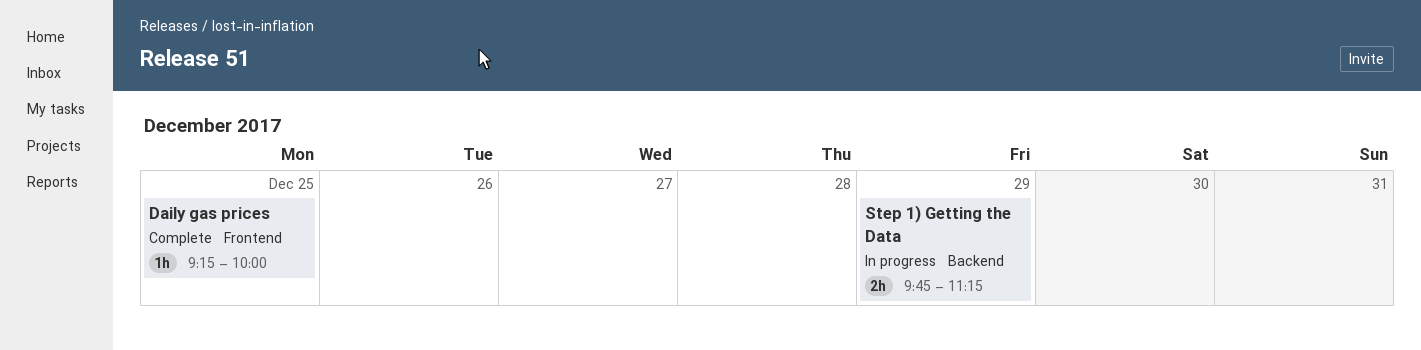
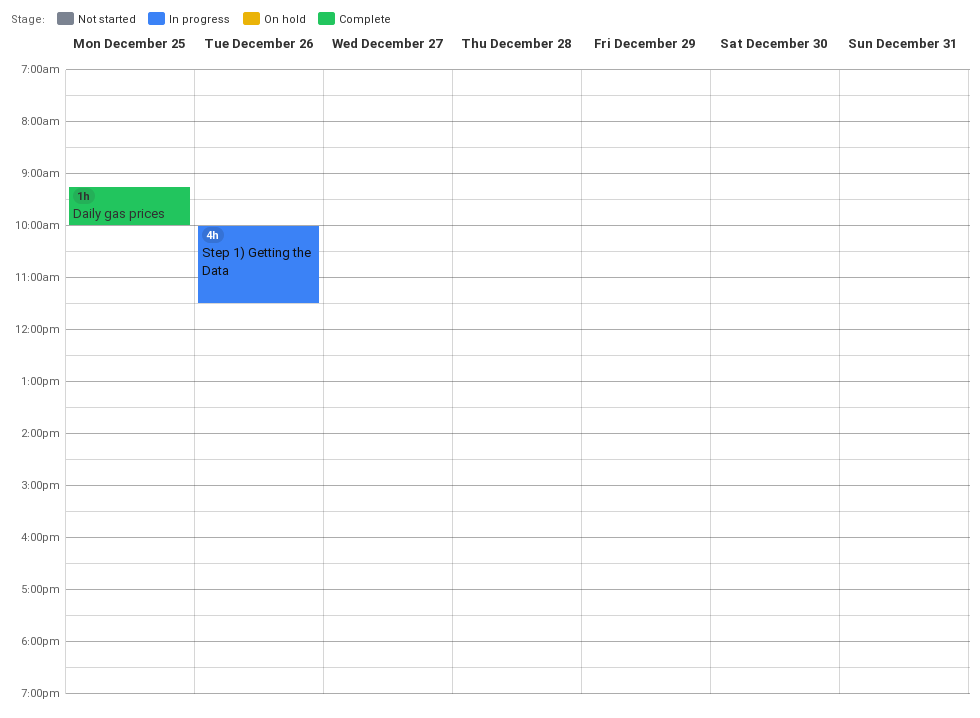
Step 1) Getting the Data, estimate: 2h -> 4h
Step 1) Getting the Data, day: Dec 29 -> Dec 26
Step 1) Getting the Data, begins: 09:45 -> 10:00
Step 1) Getting the Data, ends: 11:15 -> 11:30

